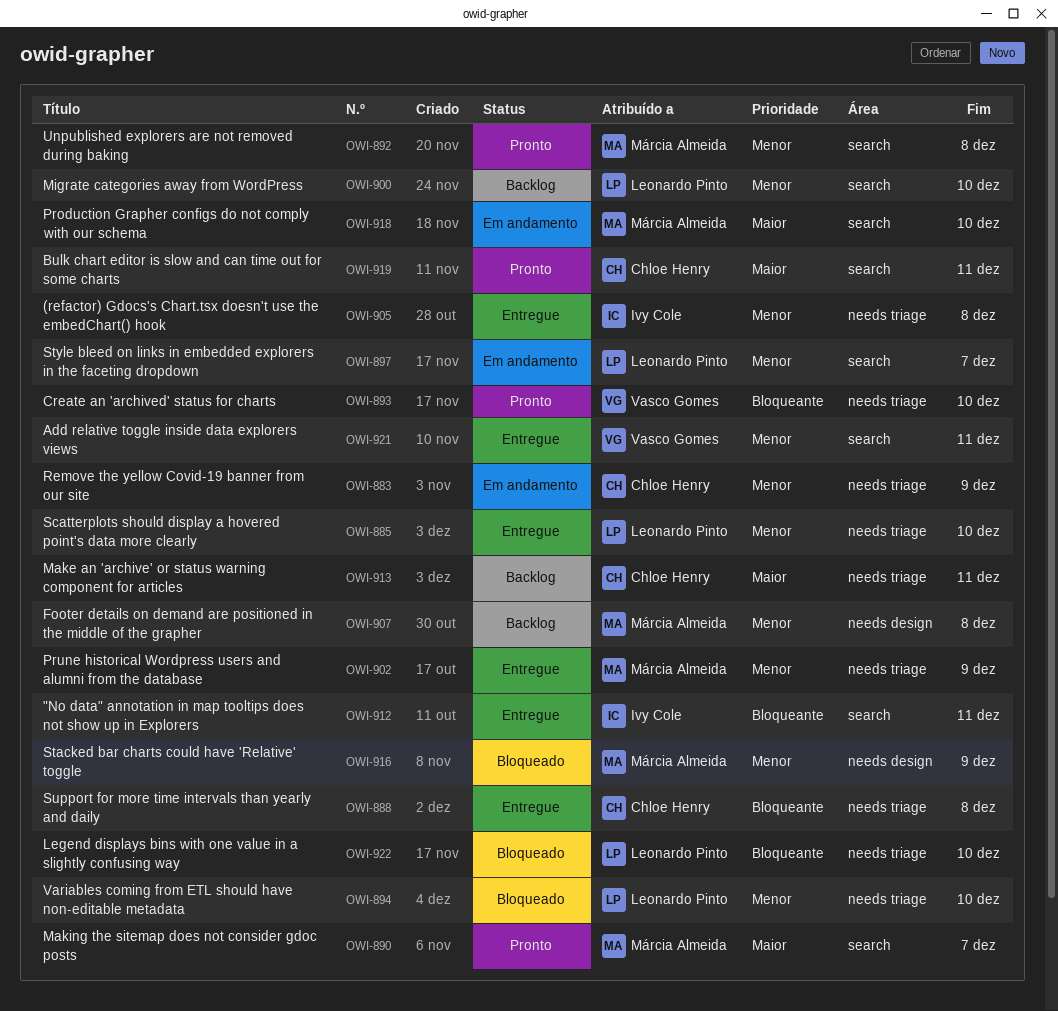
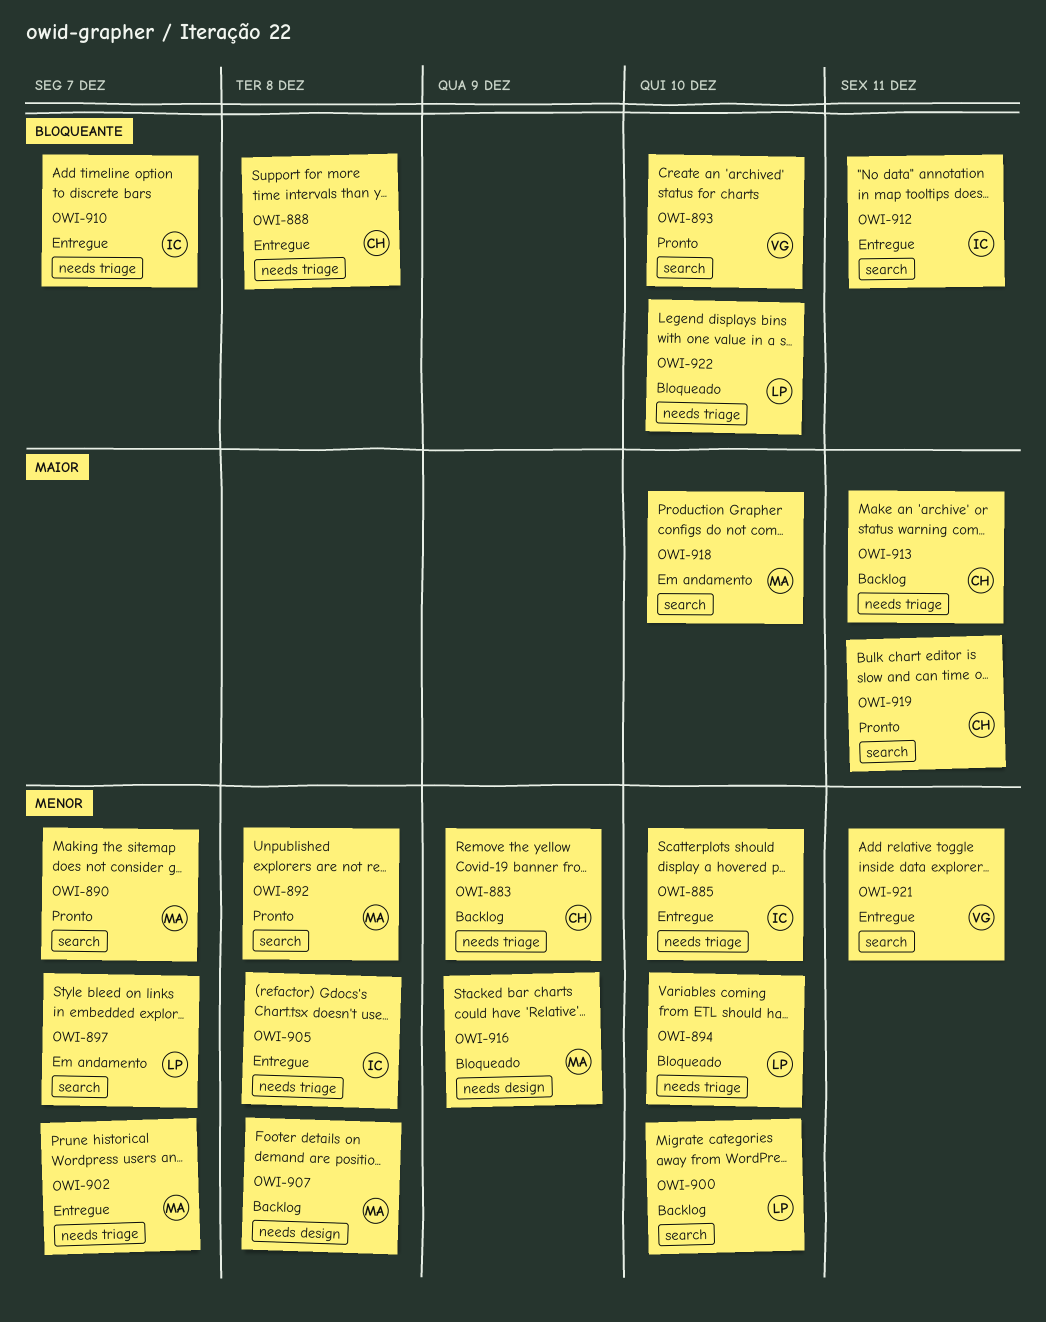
OWI-883, status: Em andamento -> Backlog
OWI-885, owner: Leonardo Pinto -> Ivy Cole
OWI-890, priority: Maior -> Menor
OWI-893, label: needs triage -> search
OWI-902, due: Dec 9 -> Dec 7
OWI-910: none -> present

